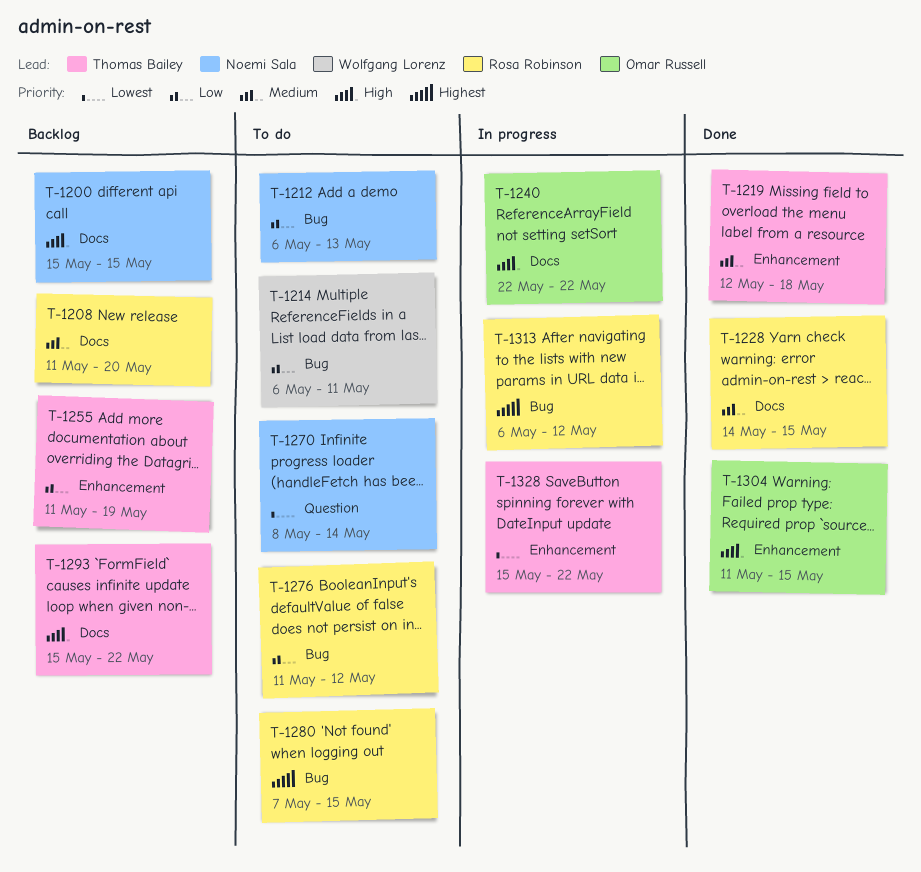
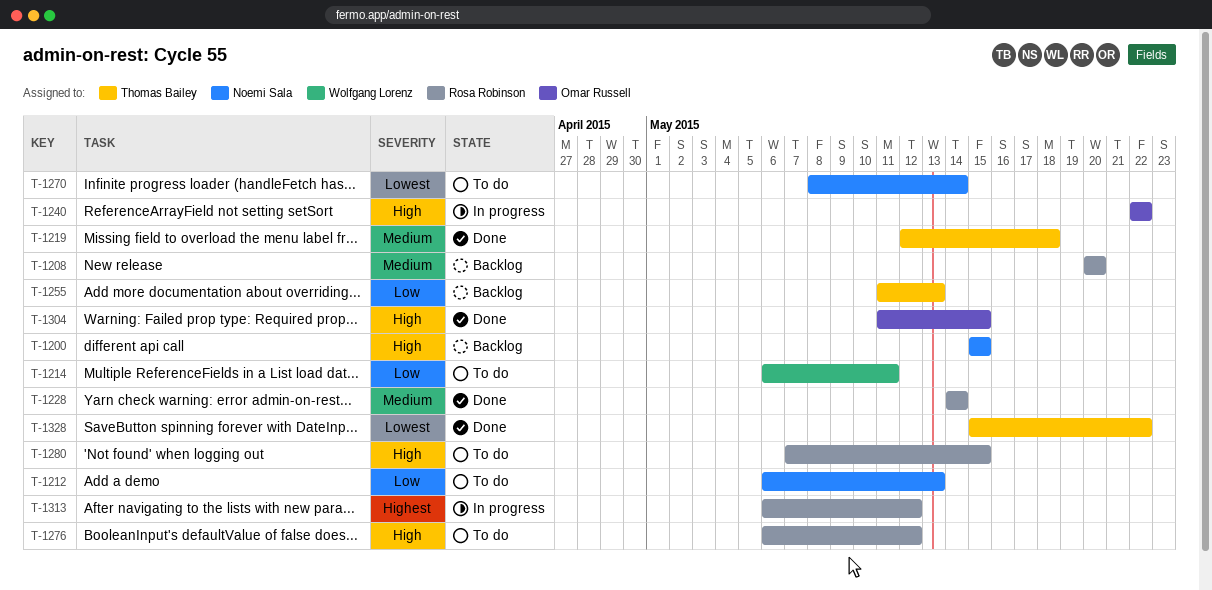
T-1208, start: May 11 -> May 20
T-1228, due: May 15 -> May 14
T-1255, due: May 19 -> May 13
T-1276, priority: Low -> High
T-1276, start: May 11 -> May 6
T-1280, priority: Highest -> High
T-1293: present -> none
T-1328, status: In progress -> Done

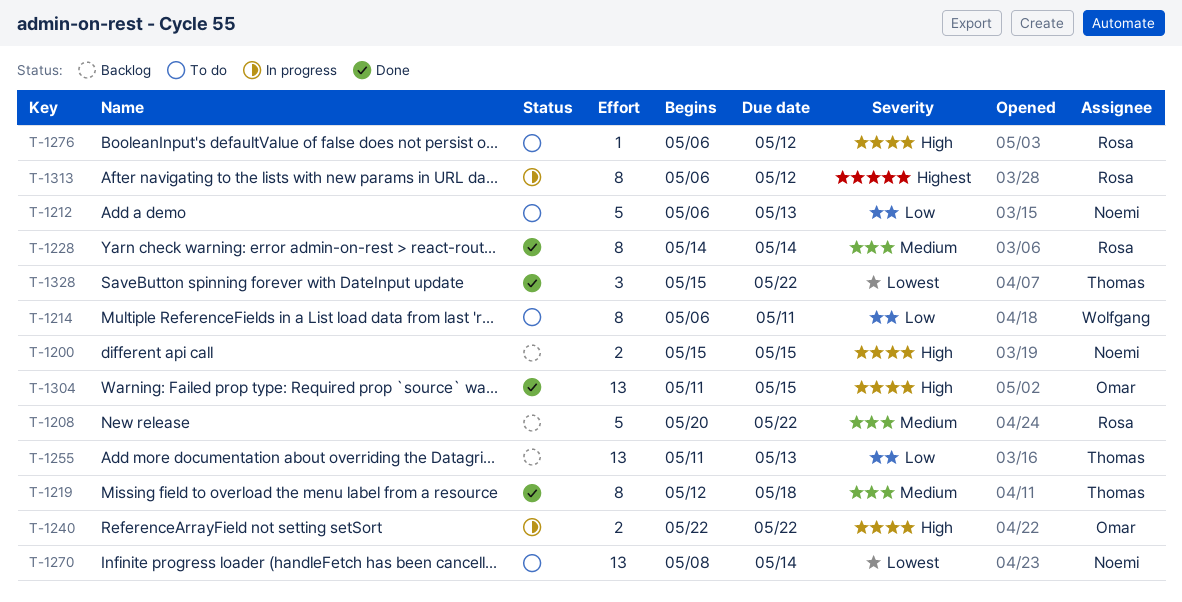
T-1208, due: May 20 -> May 22
T-1280: present -> none

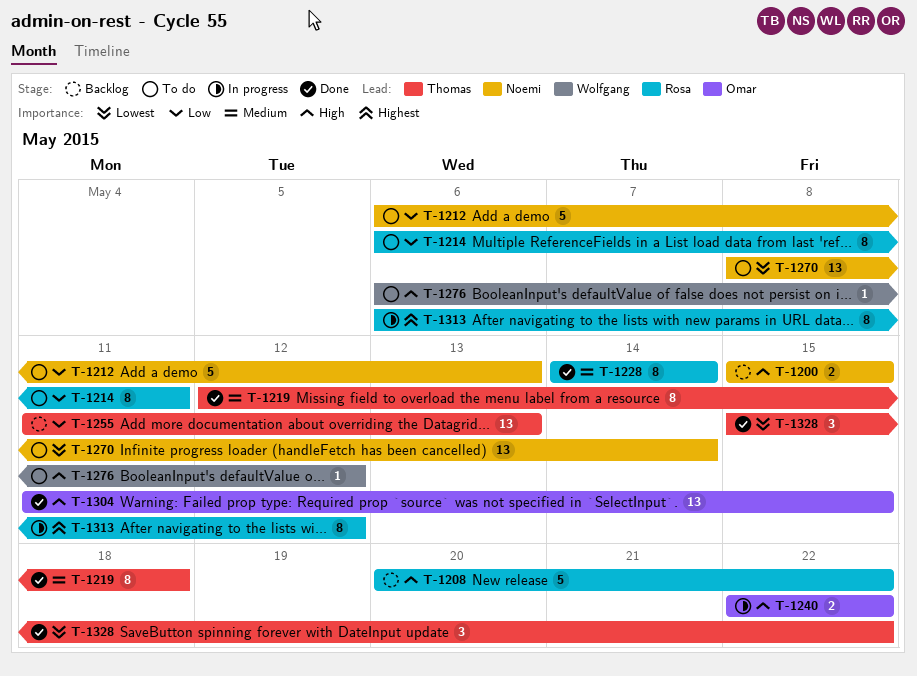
T-1208, priority: Medium -> High
T-1214, owner: Wolfgang -> Rosa
T-1276, owner: Rosa -> Wolfgang

